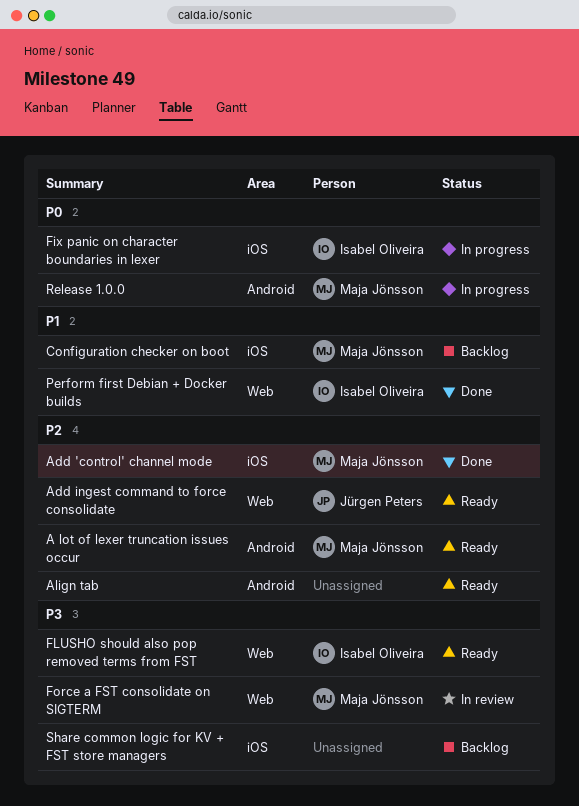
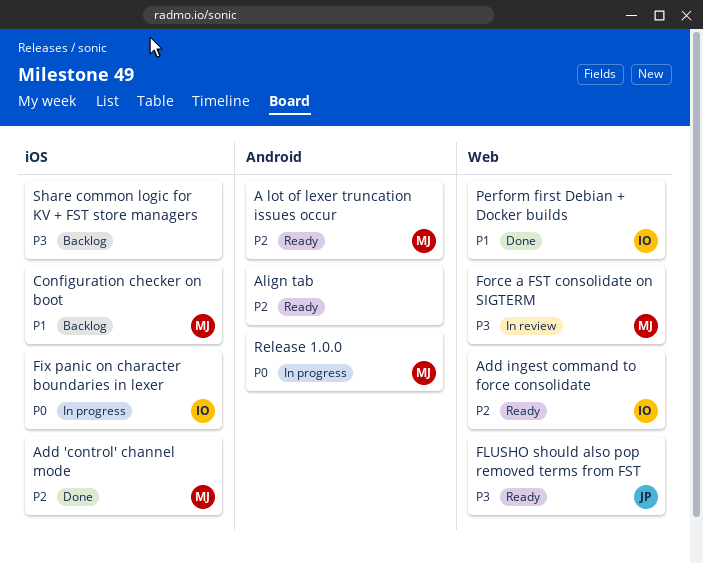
Add ingest command to force consolidate, owner: Jürgen Peters -> Isabel Oliveira
FLUSHO should also pop removed terms from FST, owner: Isabel Oliveira -> Jürgen Peters

